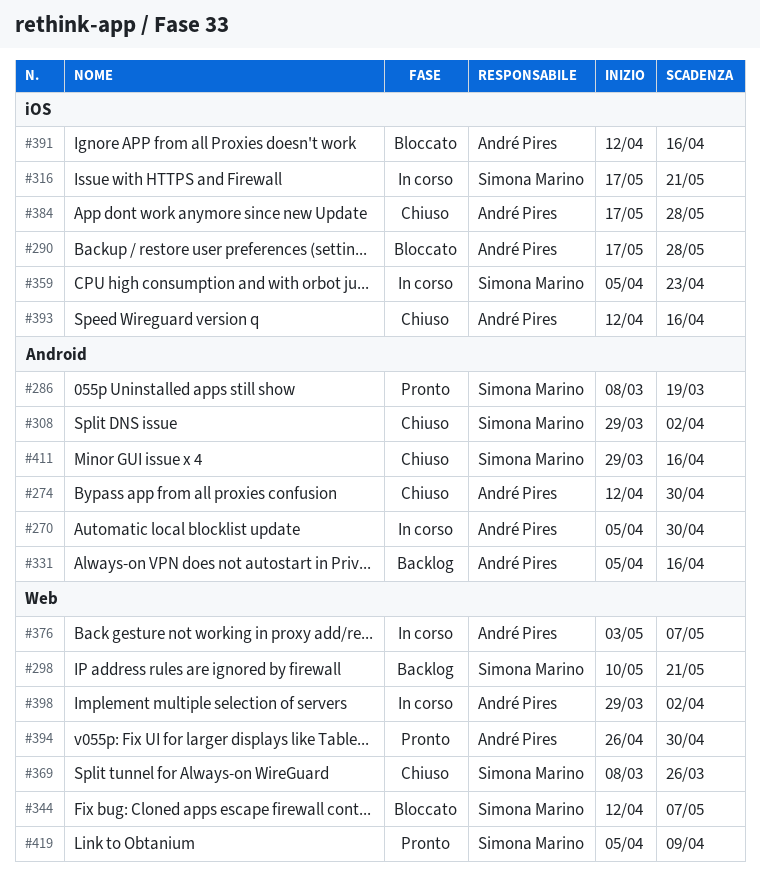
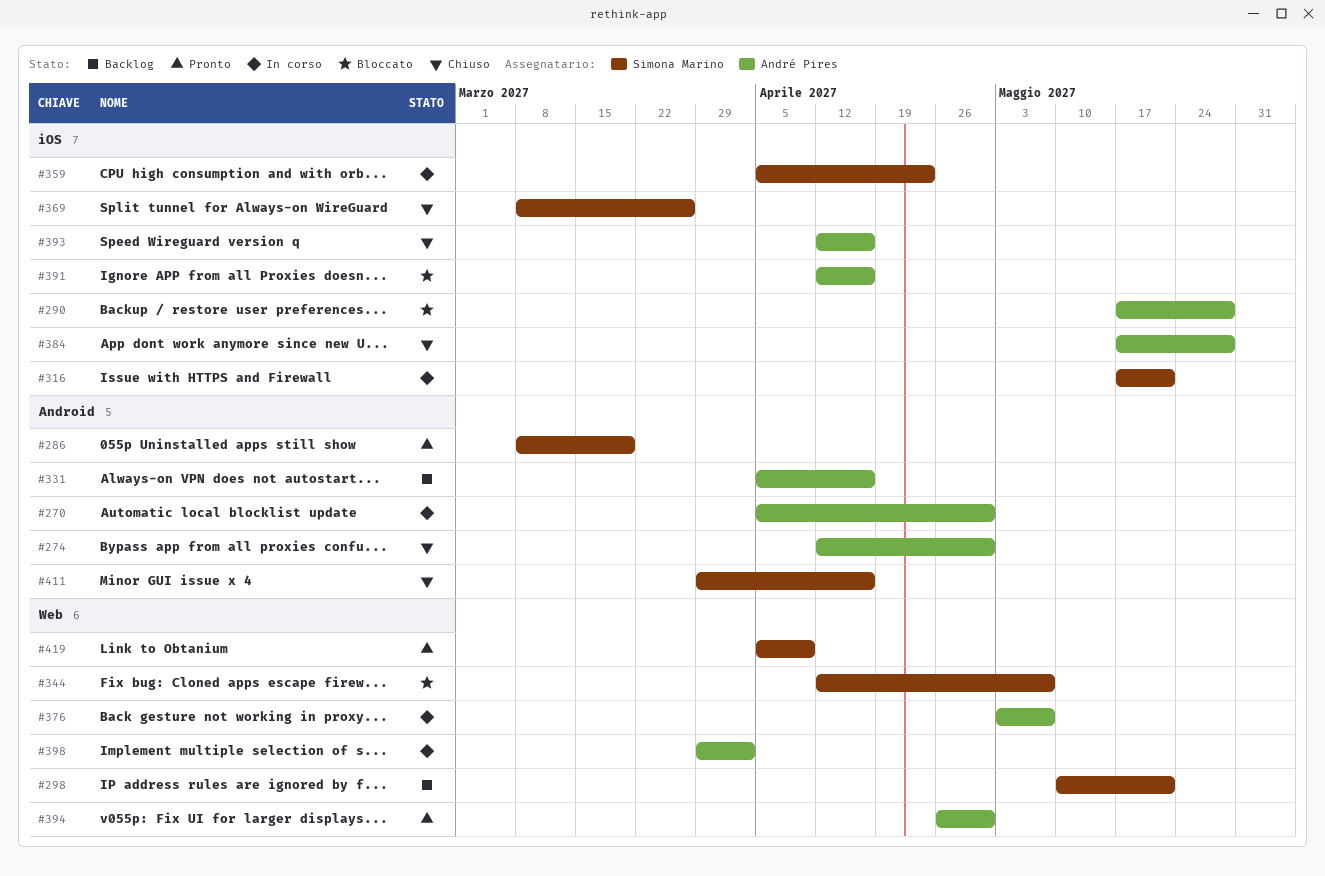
#308: present -> none
#369, label: Web -> iOS

